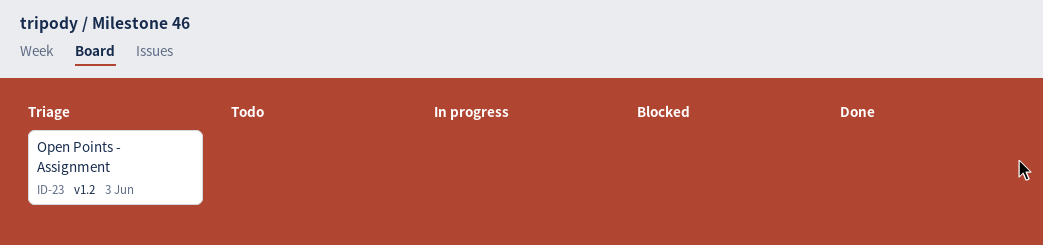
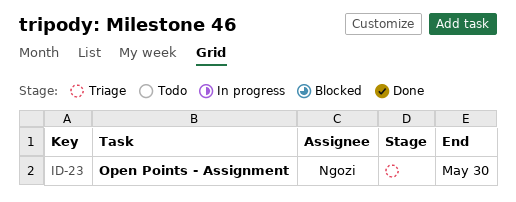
ID-23, due: Jun 3 -> May 30

